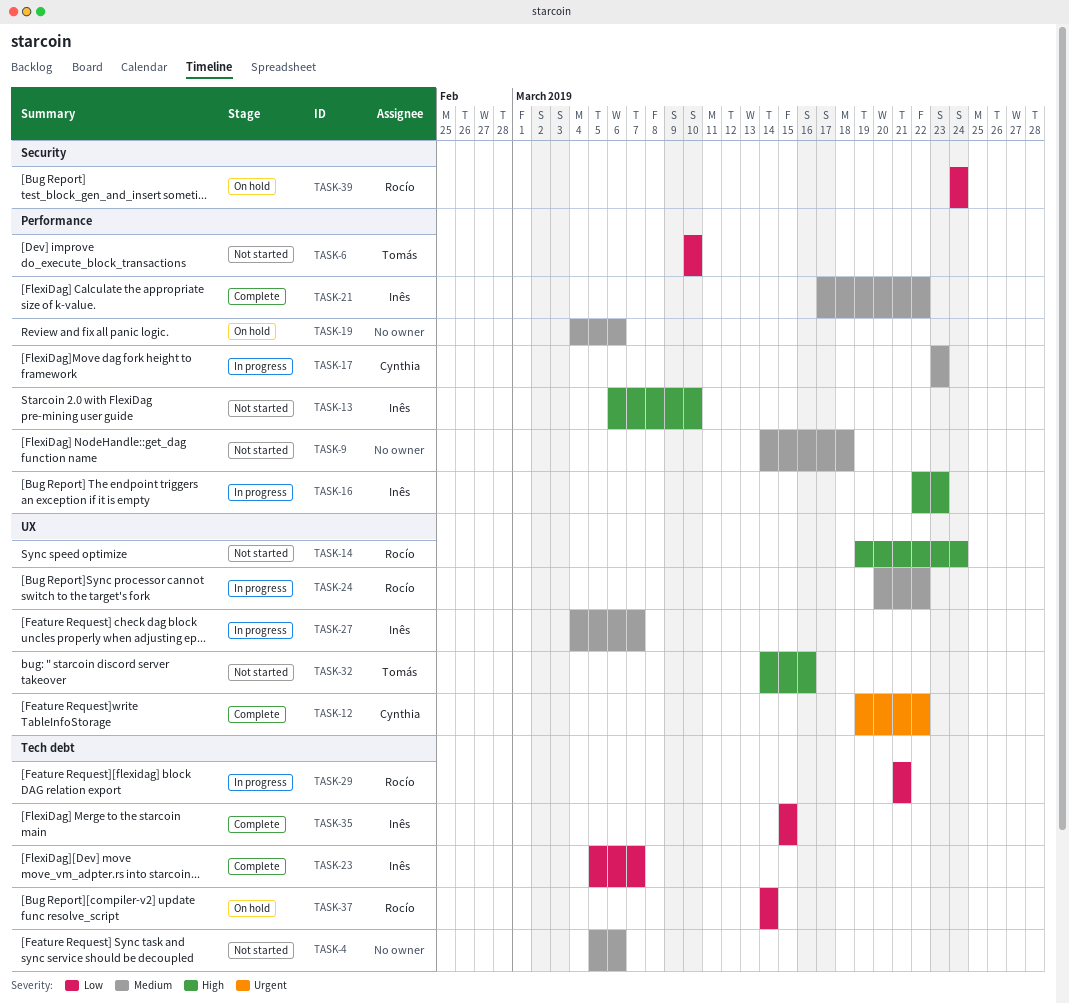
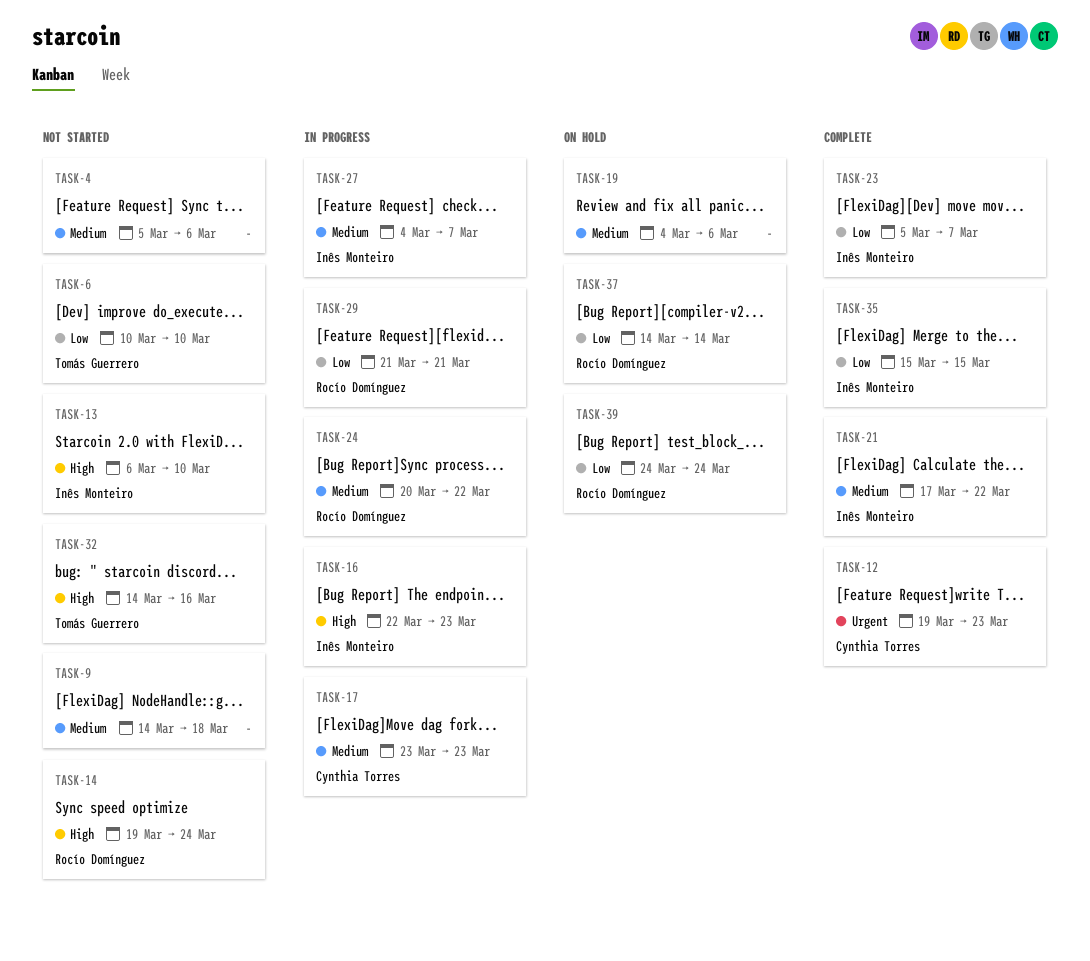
TASK-12, due: Mar 22 -> Mar 23

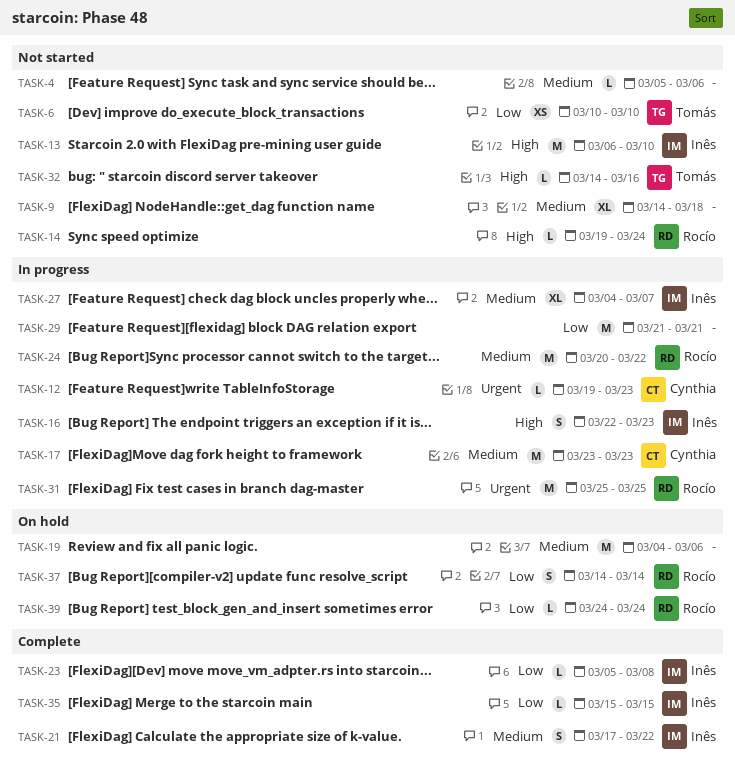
TASK-12, status: Complete -> In progress
TASK-23, due: Mar 7 -> Mar 8
TASK-29, owner: Rocío Domínguez -> none
TASK-31: none -> present

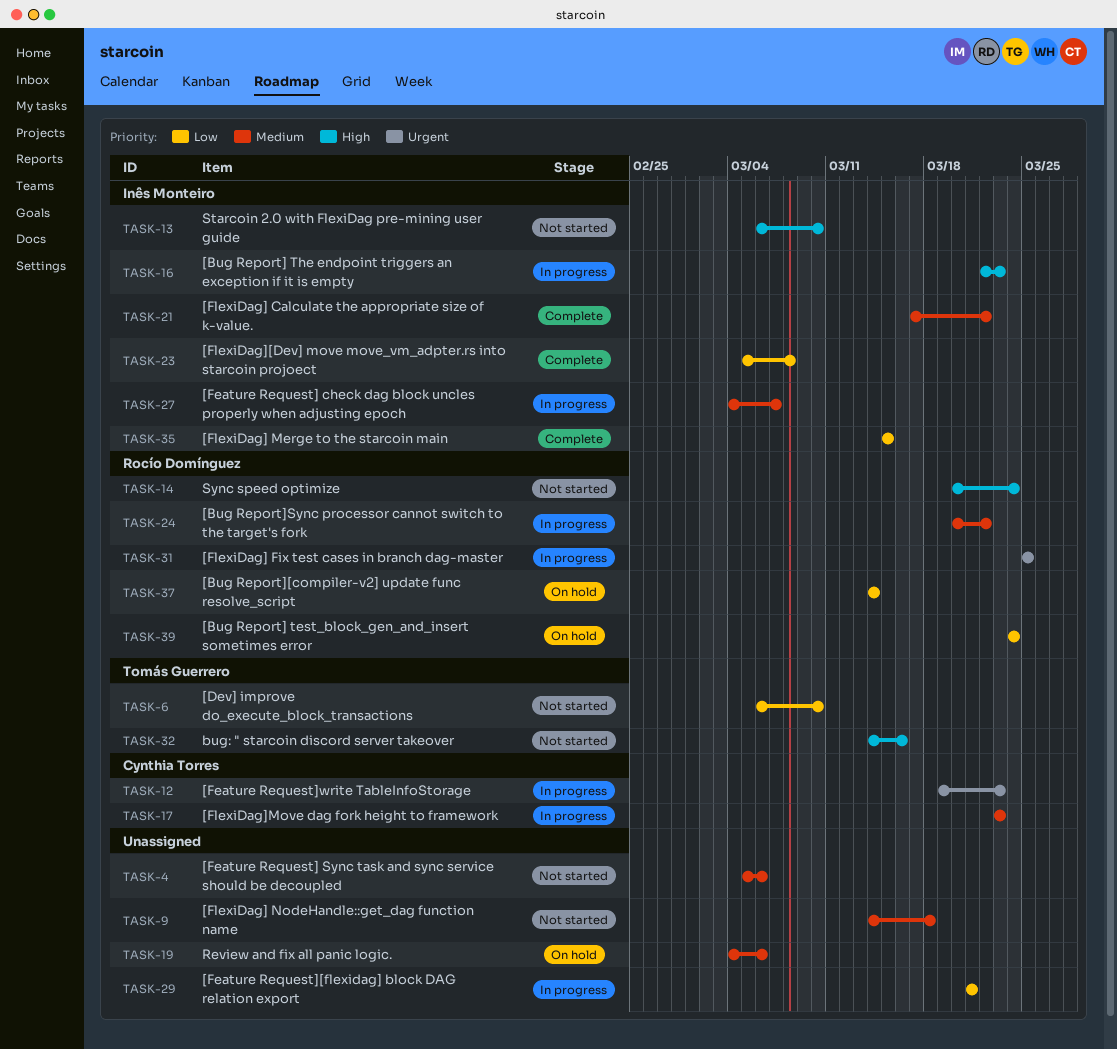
TASK-6, start: Mar 10 -> Mar 6
TASK-14, start: Mar 19 -> Mar 20

